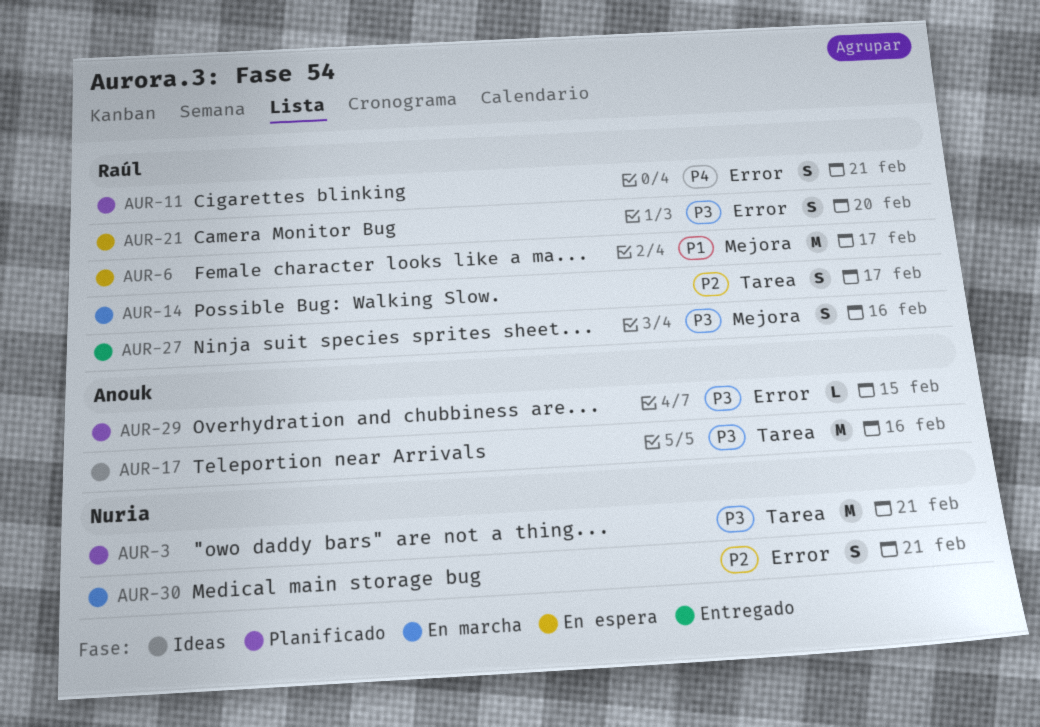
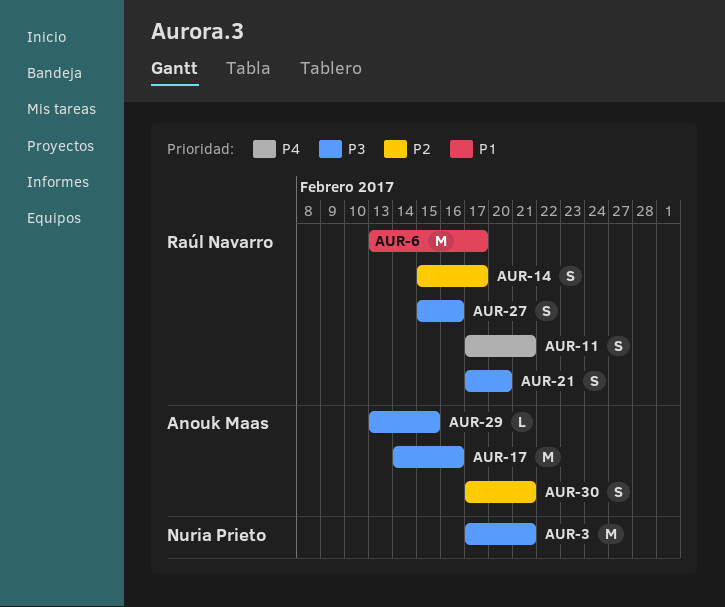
AUR-30, owner: Nuria Prieto -> Anouk Maas

